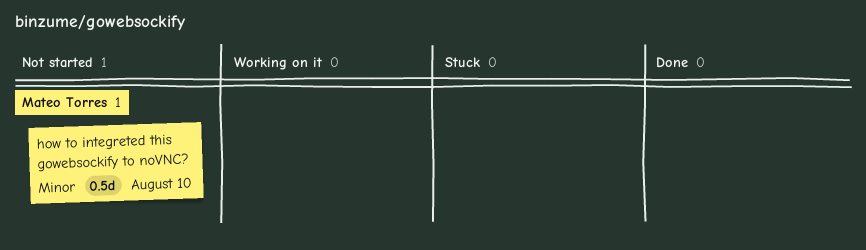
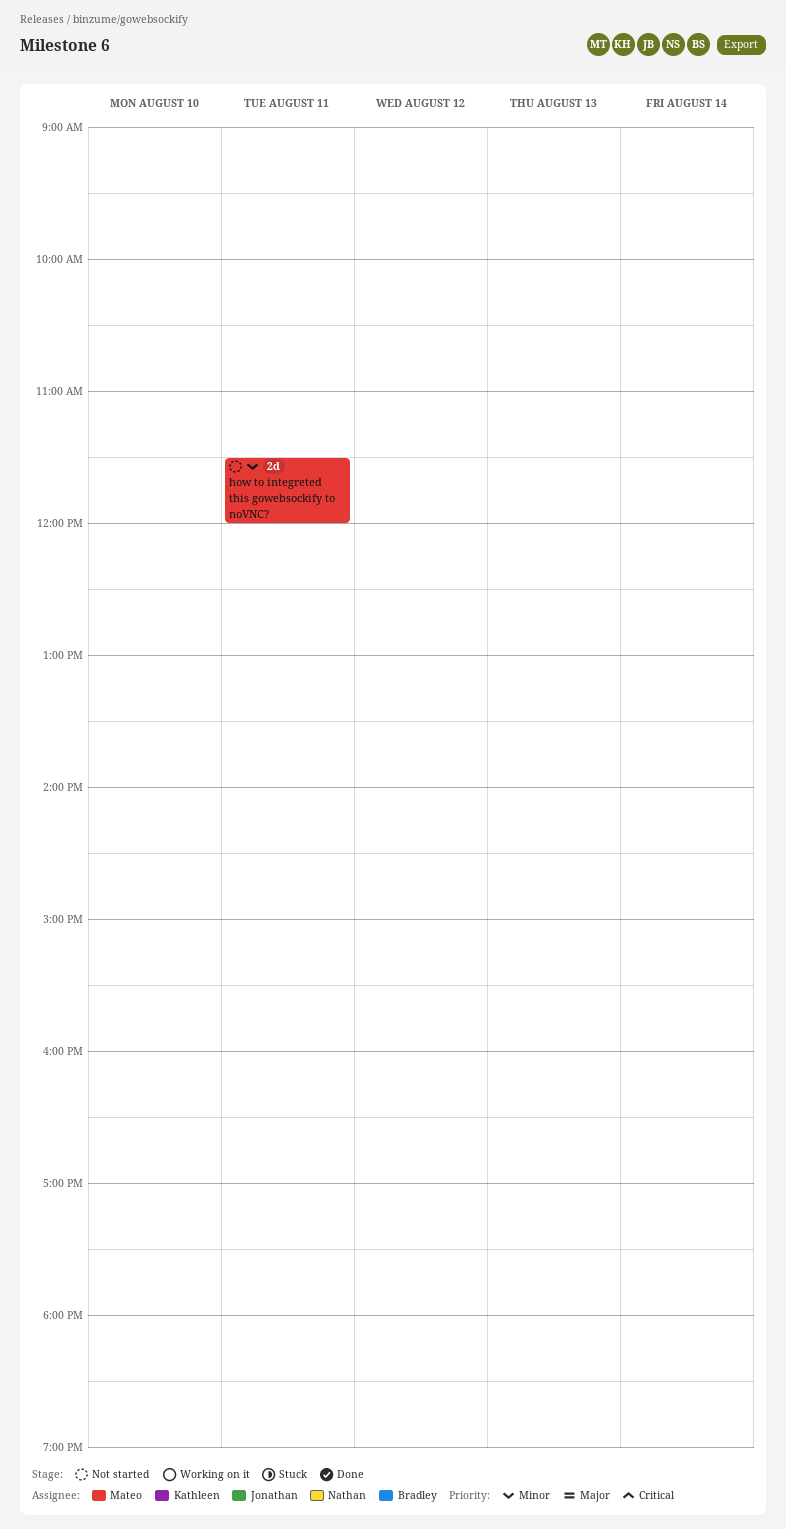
how to integreted this gowebsockify to noVNC?, estimate: 0.5d -> 2d
how to integreted this gowebsockify to noVNC?, day: Aug 10 -> Aug 11

